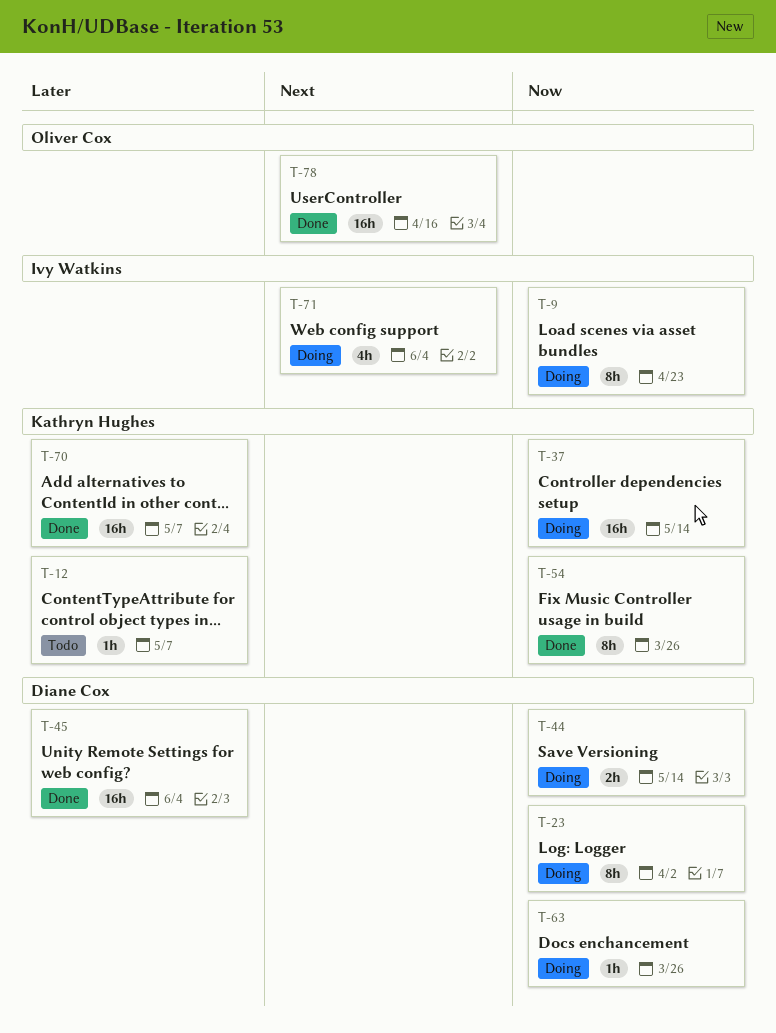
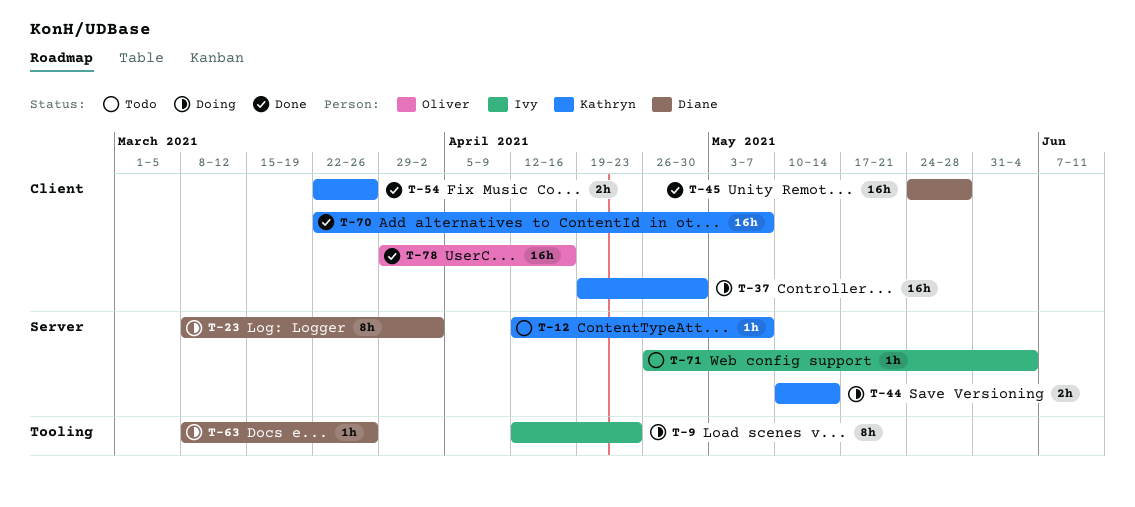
T-37, due: May 14 -> Apr 30
T-44, owner: Diane Cox -> Kathryn Hughes
T-45, due: Jun 4 -> May 28
T-54, estimate: 8h -> 2h
T-71, status: Doing -> Todo
T-71, estimate: 4h -> 1h

